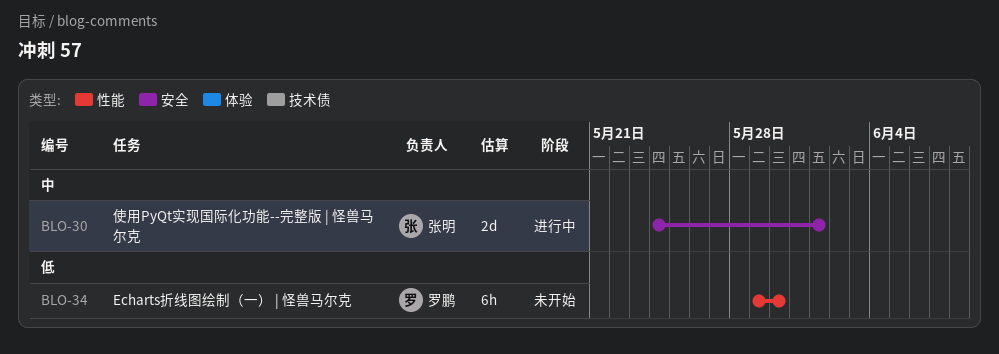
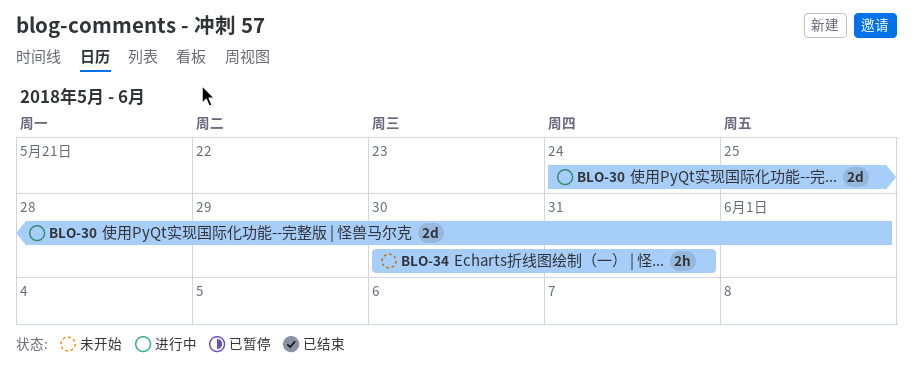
BLO-34, estimate: 6h -> 2h
BLO-34, start: May 29 -> May 30
BLO-34, due: May 30 -> May 31

